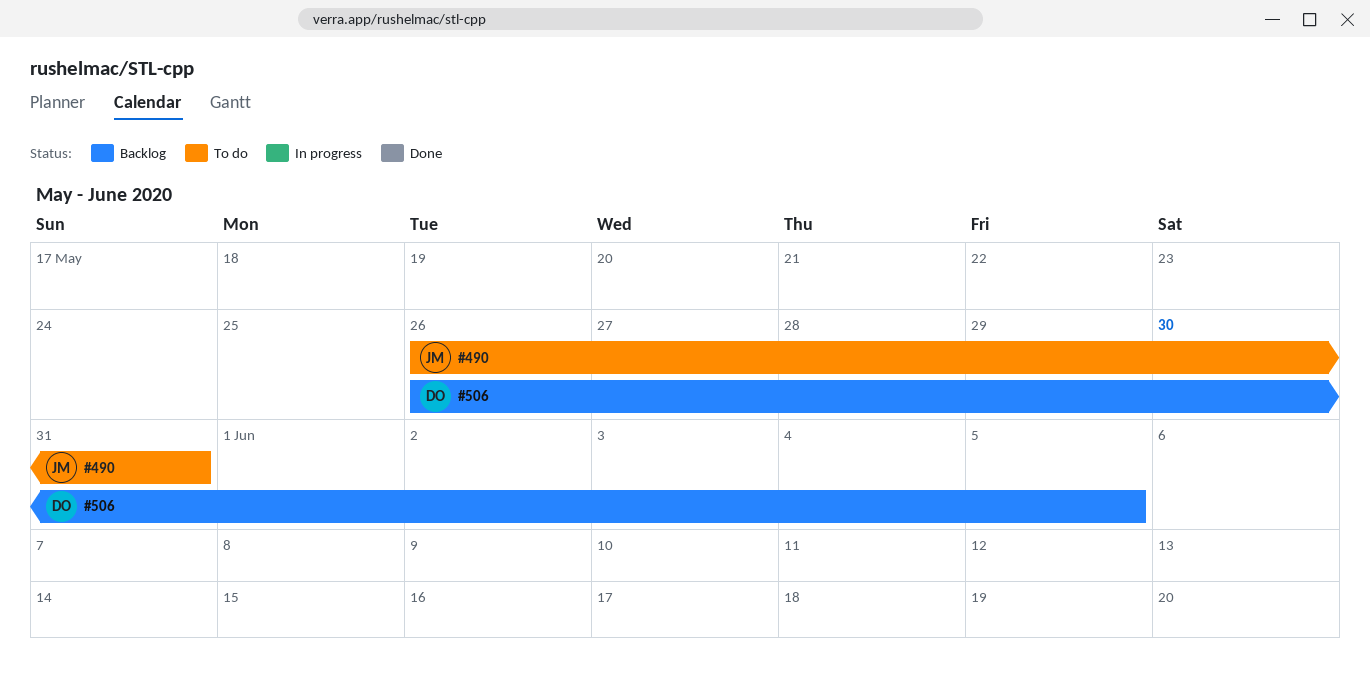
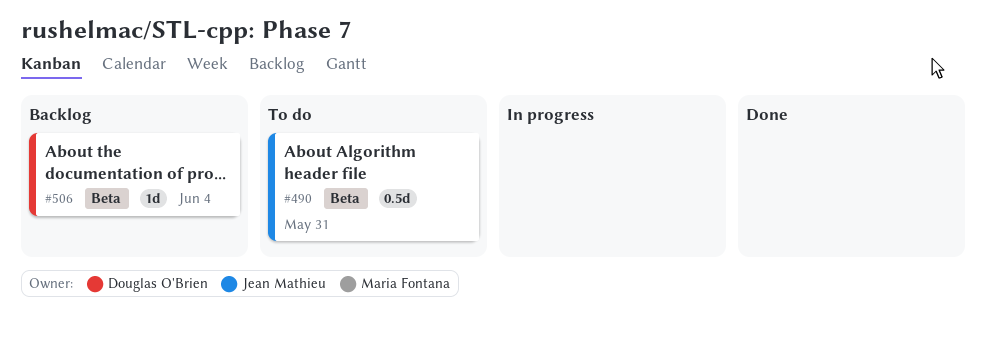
#506, due: Jun 5 -> Jun 4

